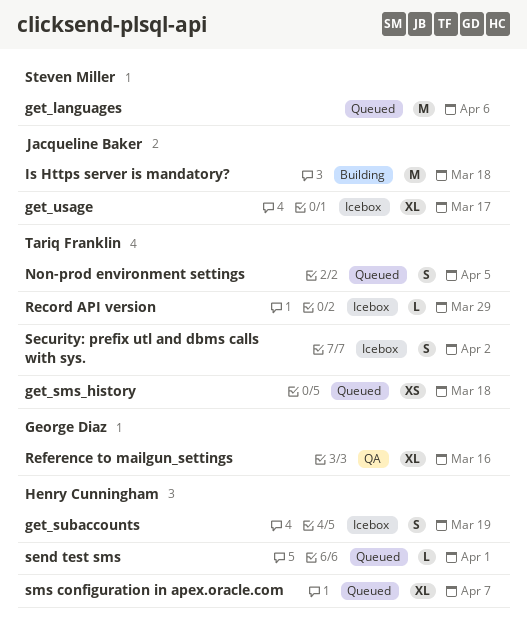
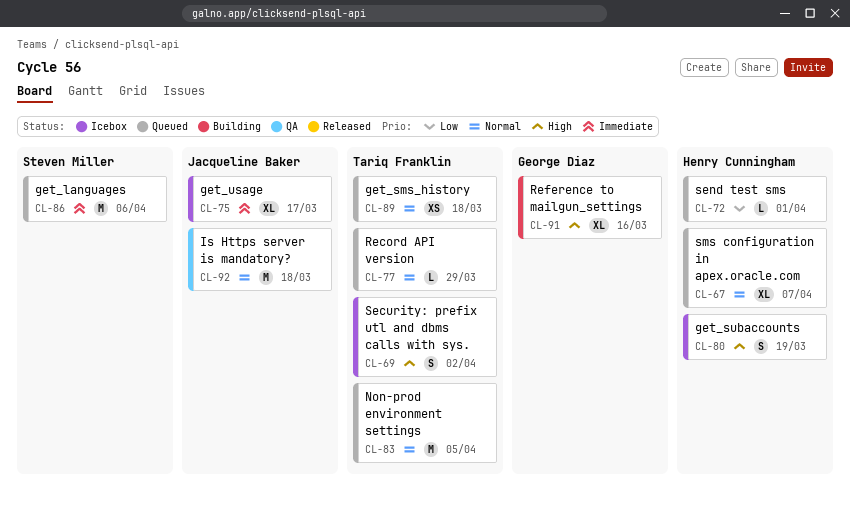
Is Https server is mandatory?, status: Building -> QA
Non-prod environment settings, estimate: S -> M
Record API version, status: Icebox -> Queued
Reference to mailgun_settings, status: QA -> Building

